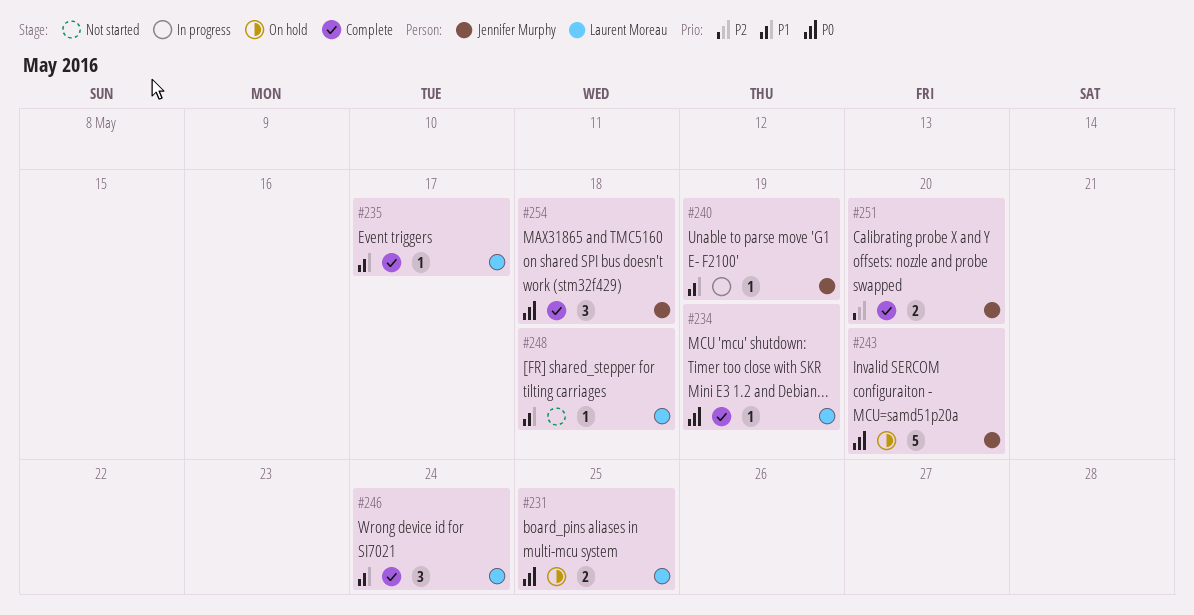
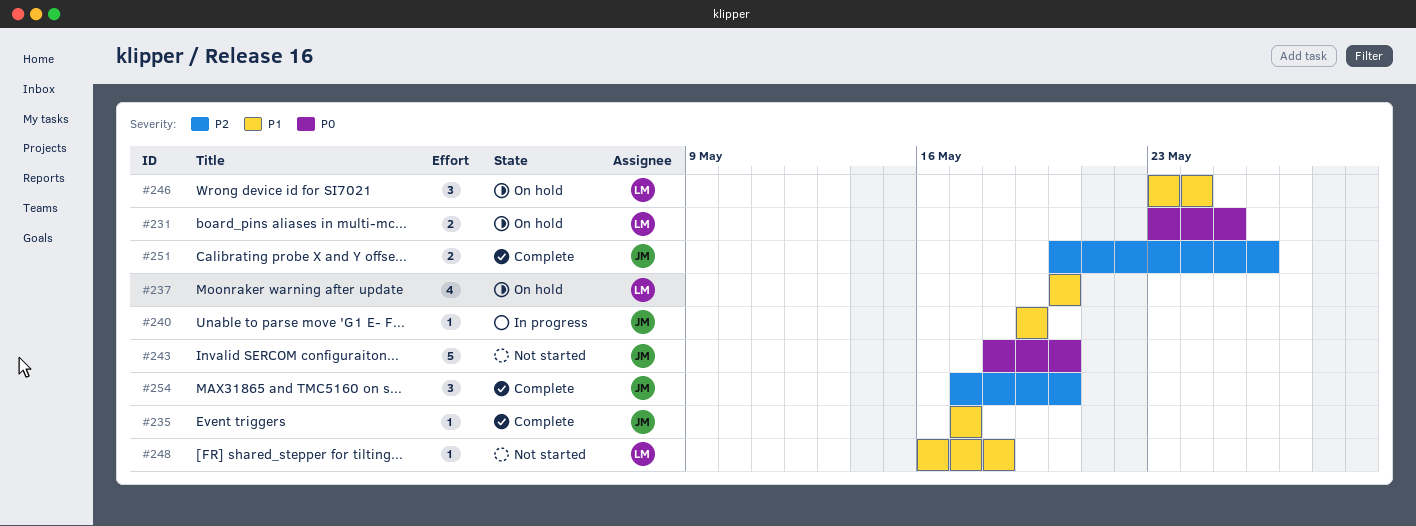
#234: present -> none
#235, owner: Laurent Moreau -> Jennifer Murphy
#237: none -> present
#243, status: On hold -> Not started
#246, status: Complete -> On hold
#251, due: May 20 -> May 26
#254, priority: P0 -> P2
#254, due: May 18 -> May 20

